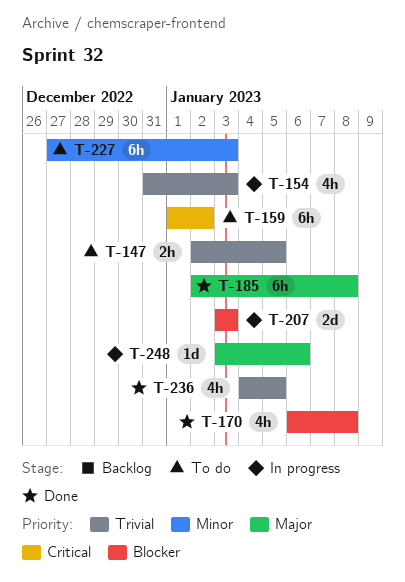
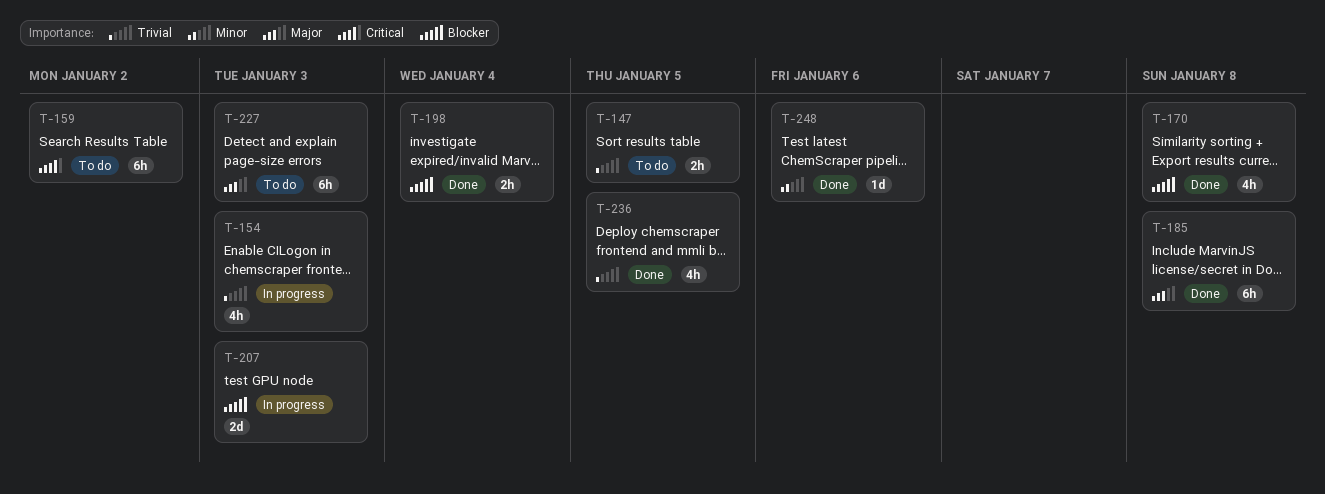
T-198: none -> present
T-227, priority: Minor -> Major
T-248, status: In progress -> Done
T-248, priority: Major -> Minor

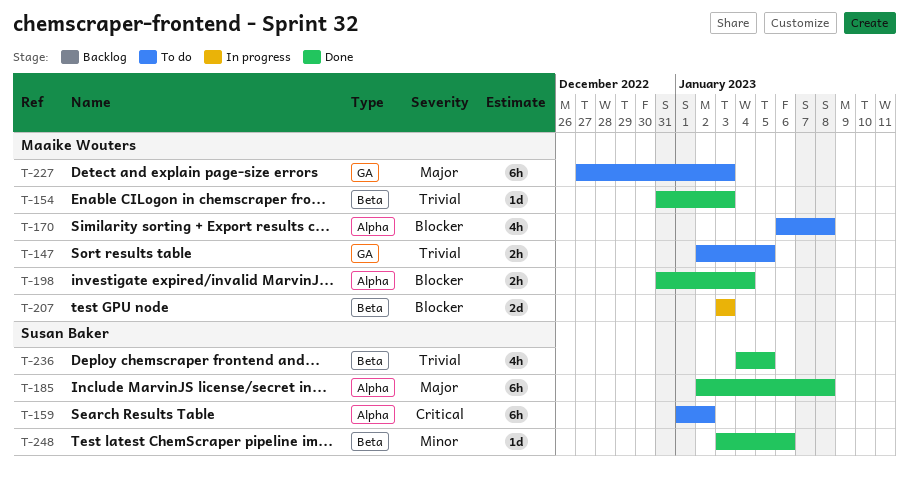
T-154, status: In progress -> Done
T-154, estimate: 4h -> 1d
T-170, status: Done -> To do

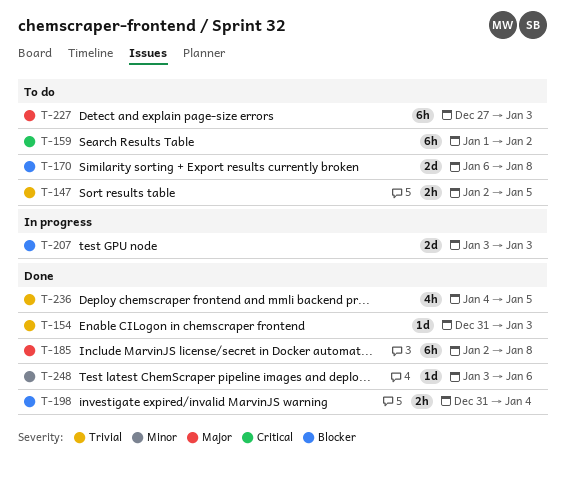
T-170, estimate: 4h -> 2d

